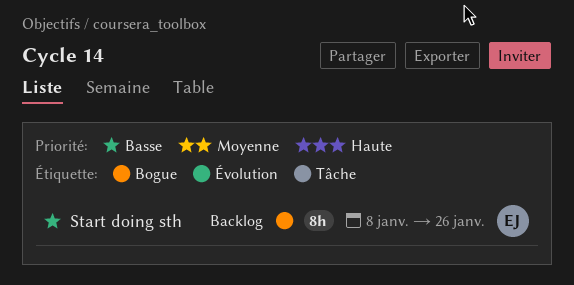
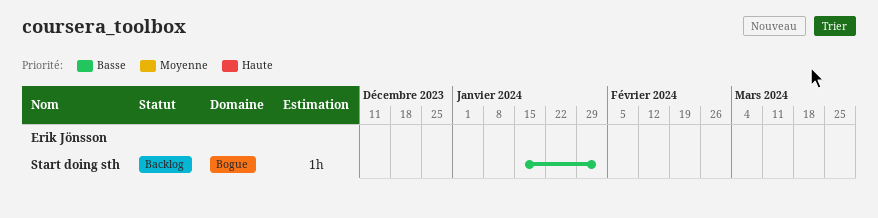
Start doing sth, estimate: 8h -> 1h
Start doing sth, start: Jan 8 -> Jan 15
Start doing sth, due: Jan 26 -> Feb 2

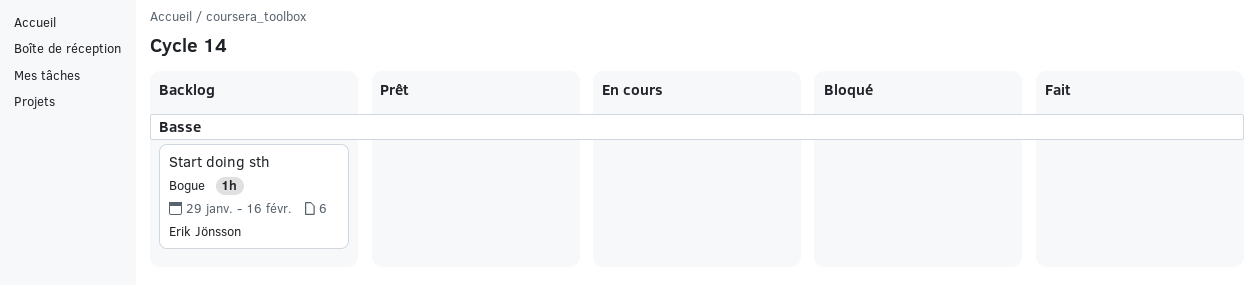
Start doing sth, start: Jan 15 -> Jan 29
Start doing sth, due: Feb 2 -> Feb 16

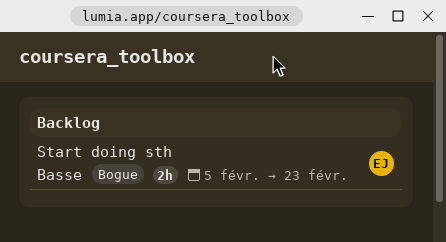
Start doing sth, estimate: 1h -> 2h
Start doing sth, start: Jan 29 -> Feb 5
Start doing sth, due: Feb 16 -> Feb 23

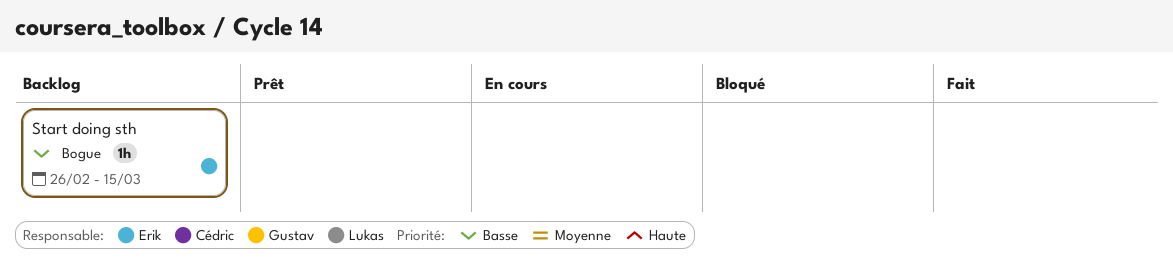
Start doing sth, estimate: 2h -> 1h
Start doing sth, start: Feb 5 -> Feb 26
Start doing sth, due: Feb 23 -> Mar 15

